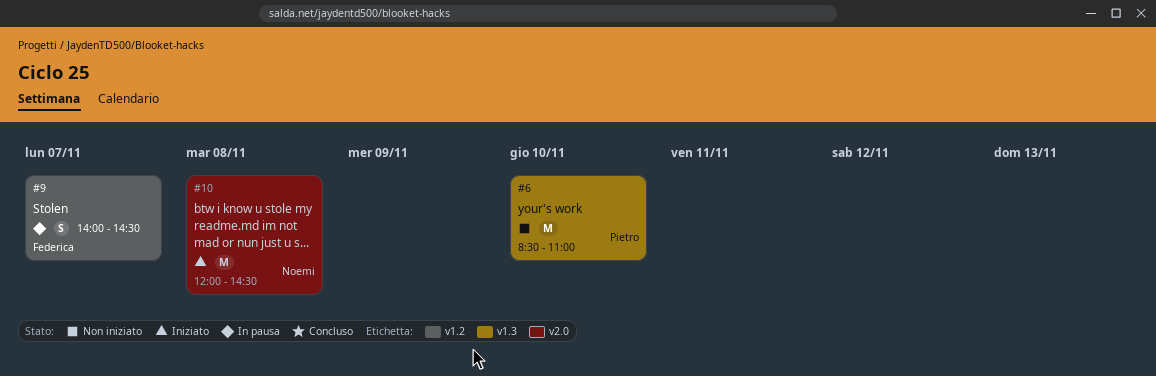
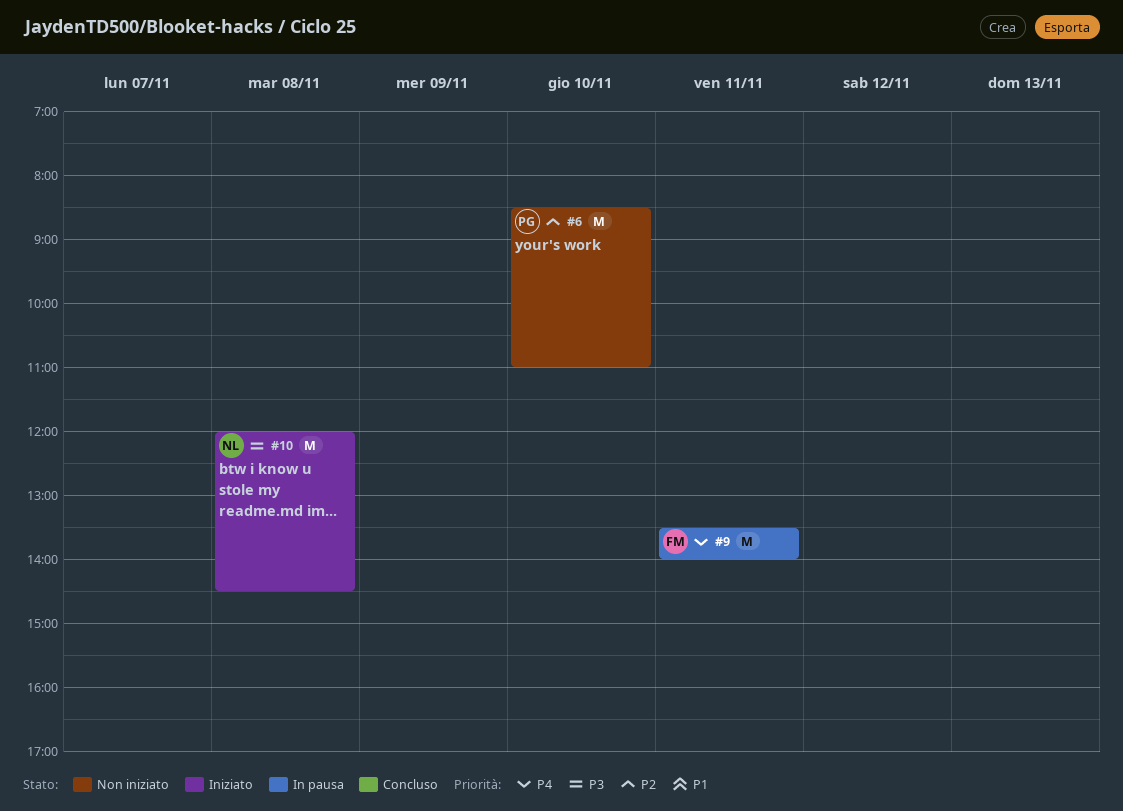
#9, estimate: S -> M
#9, day: Nov 7 -> Nov 11
#9, begins: 14:00 -> 13:30
#9, ends: 14:30 -> 14:00

